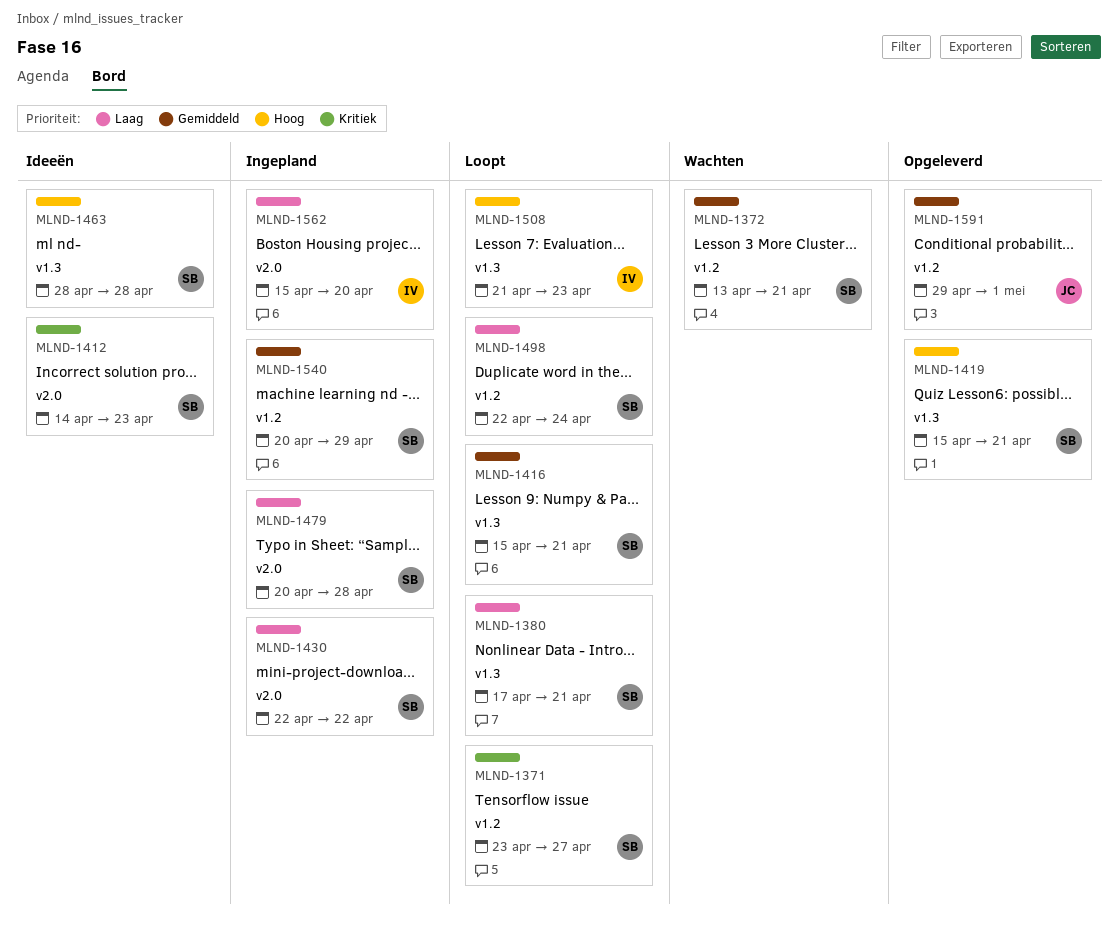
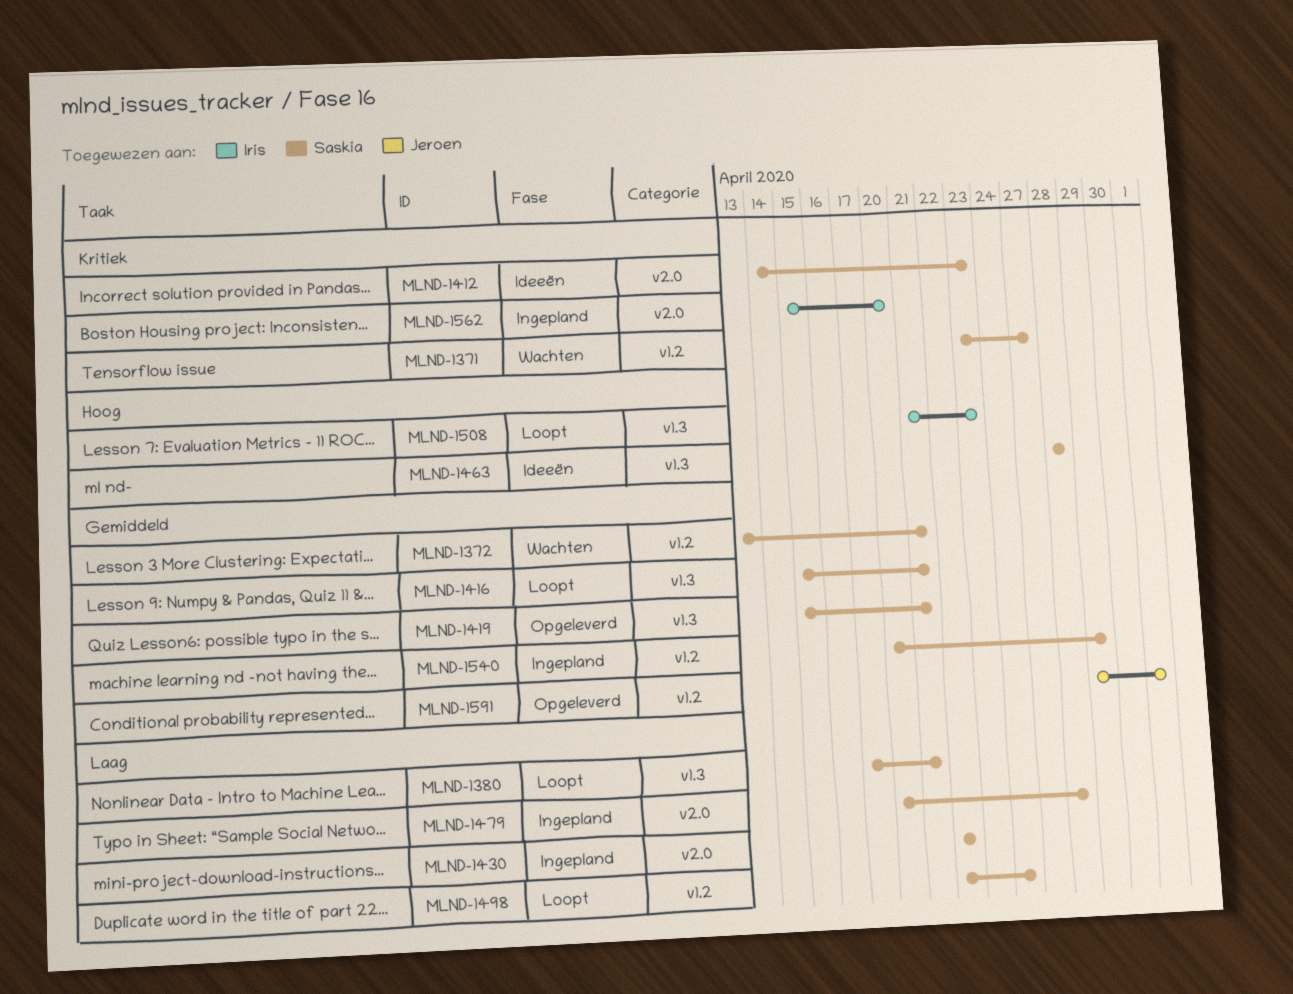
MLND-1371, status: Loopt -> Wachten
MLND-1419, priority: Hoog -> Gemiddeld
MLND-1562, priority: Laag -> Kritiek

